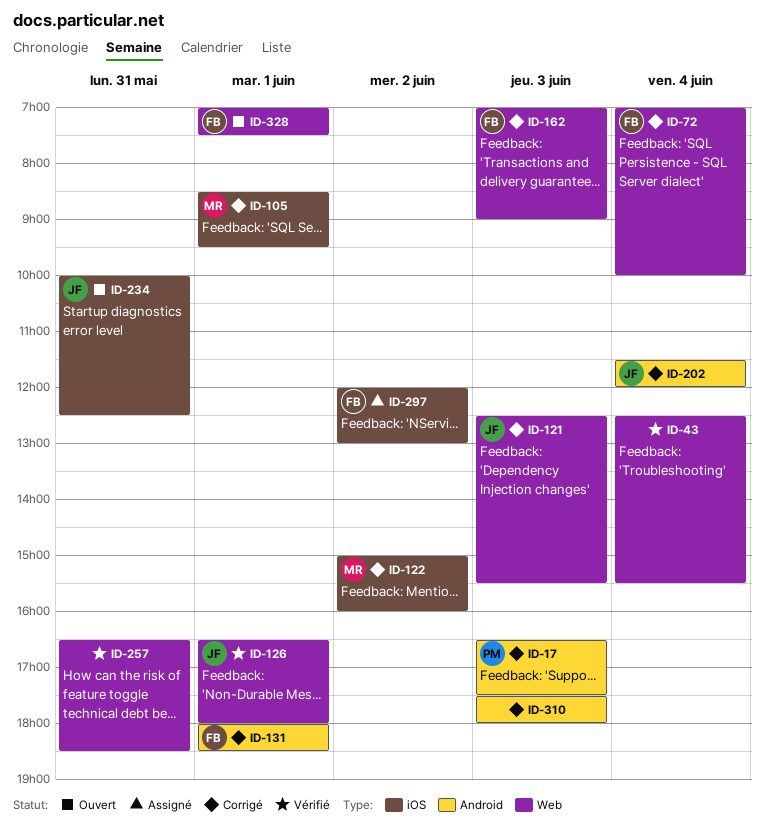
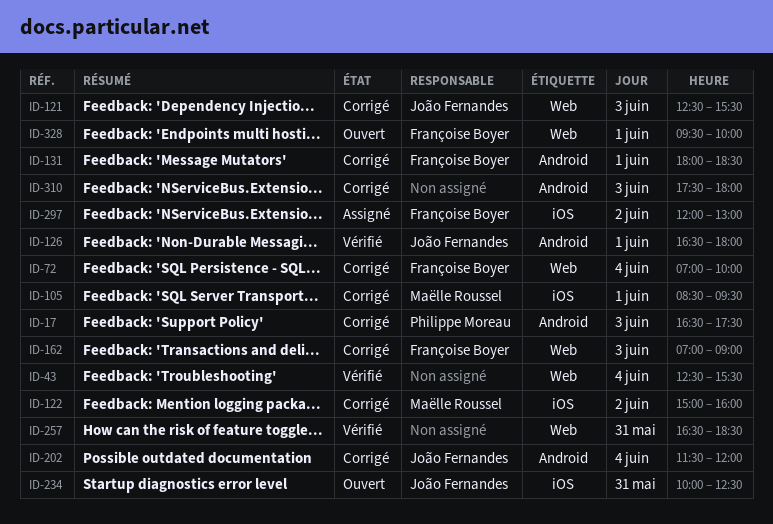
ID-126, label: Web -> Android
ID-328, begins: 07:00 -> 09:30
ID-328, ends: 07:30 -> 10:00

